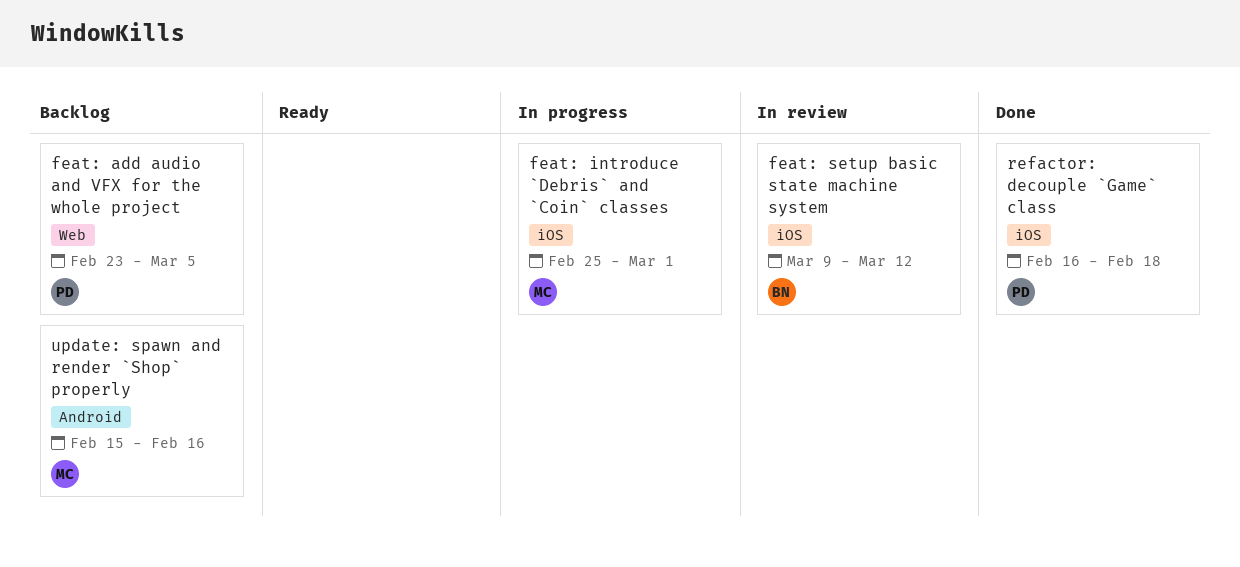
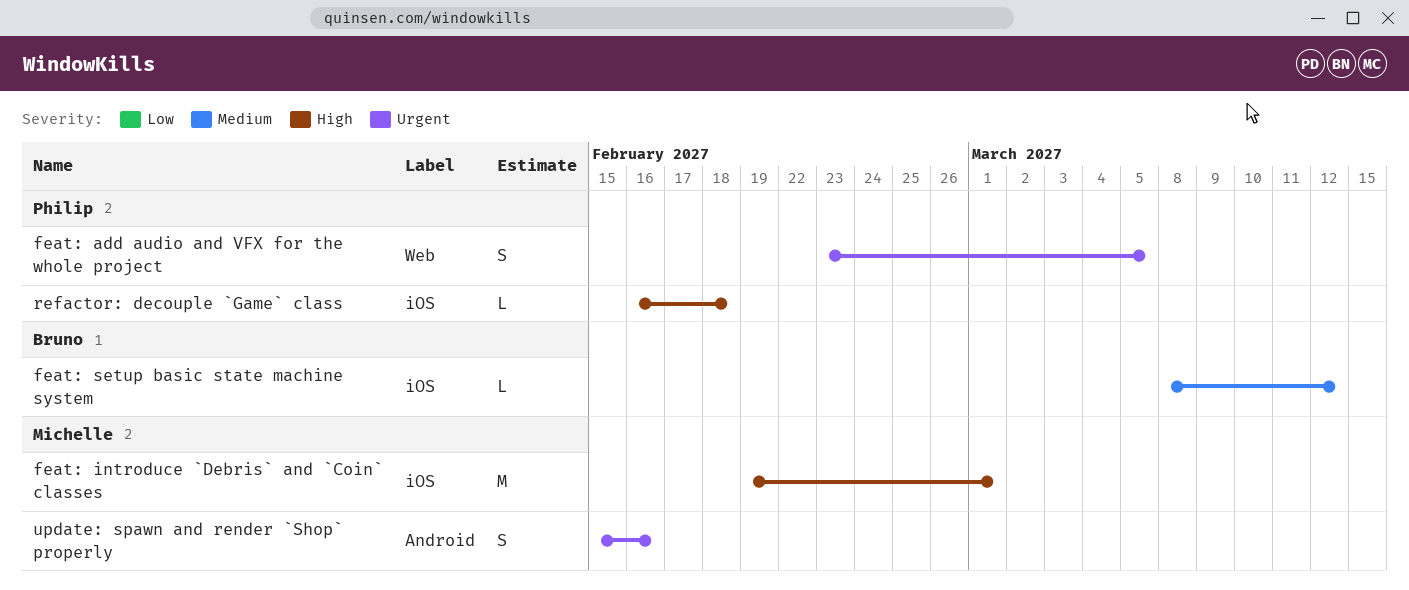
feat: introduce `Debris` and `Coin` classes, start: Feb 25 -> Feb 19
feat: setup basic state machine system, start: Mar 9 -> Mar 8

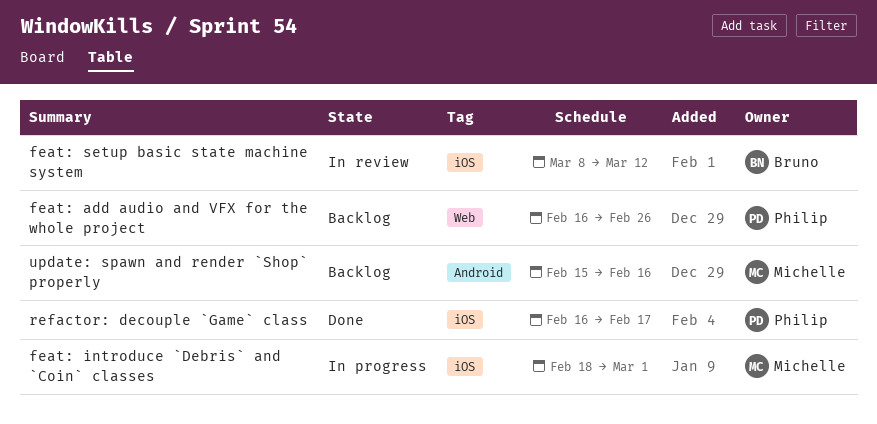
feat: add audio and VFX for the whole project, start: Feb 23 -> Feb 16
feat: add audio and VFX for the whole project, due: Mar 5 -> Feb 26
feat: introduce `Debris` and `Coin` classes, start: Feb 19 -> Feb 18
refactor: decouple `Game` class, due: Feb 18 -> Feb 17

